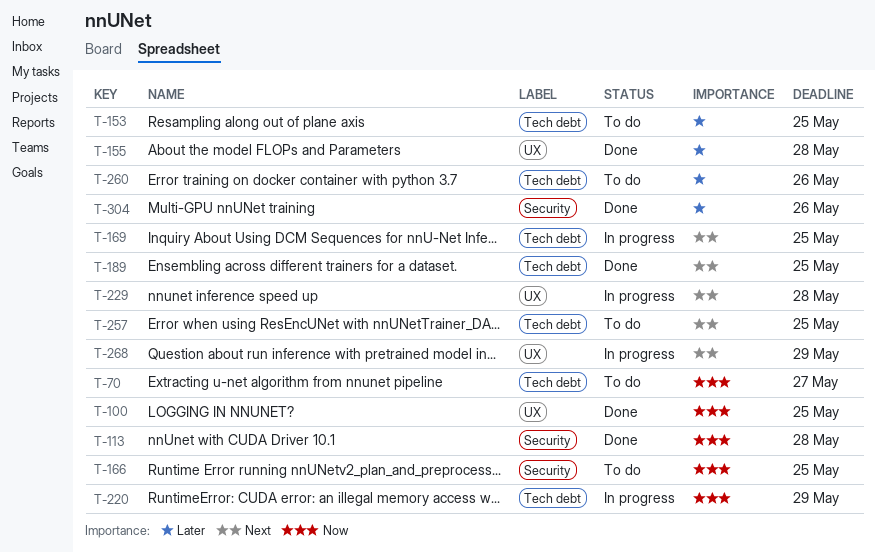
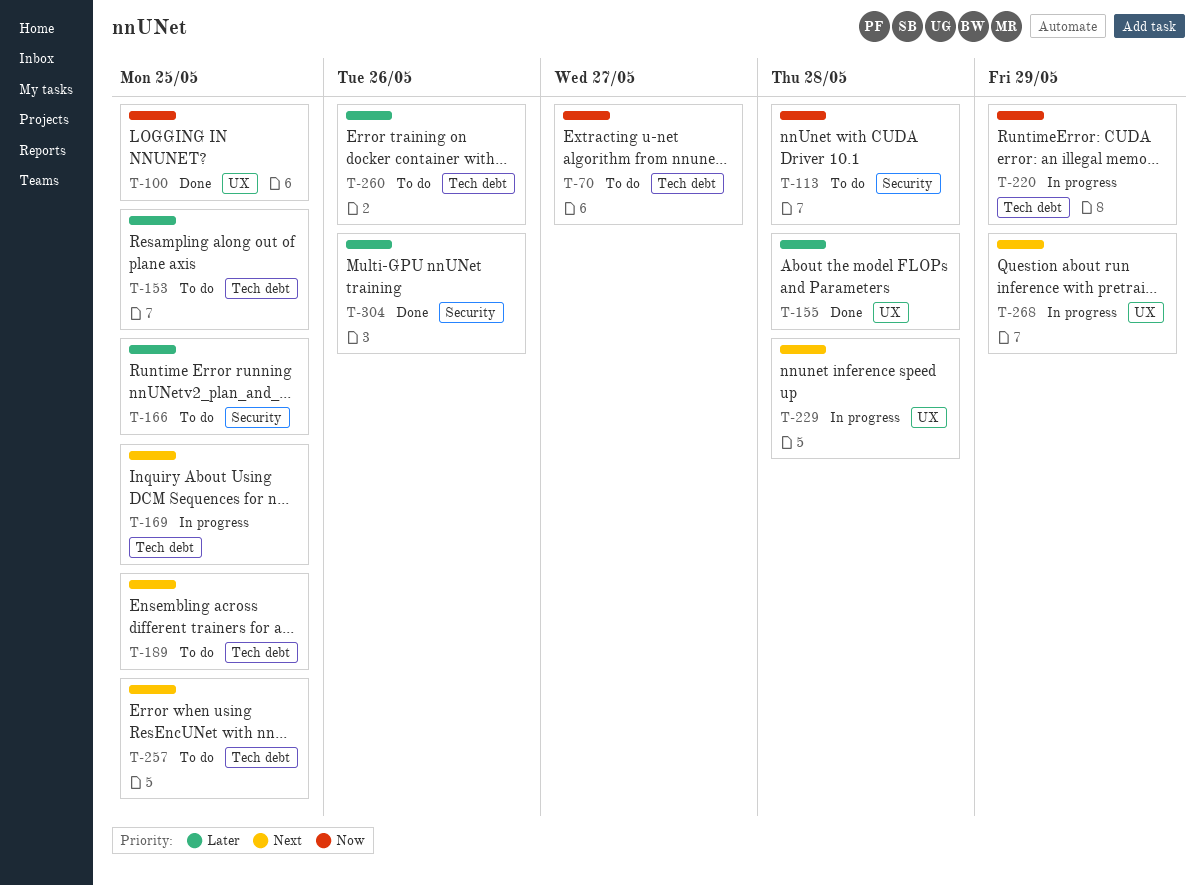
T-113, status: Done -> To do
T-166, priority: Now -> Later
T-189, status: Done -> To do

